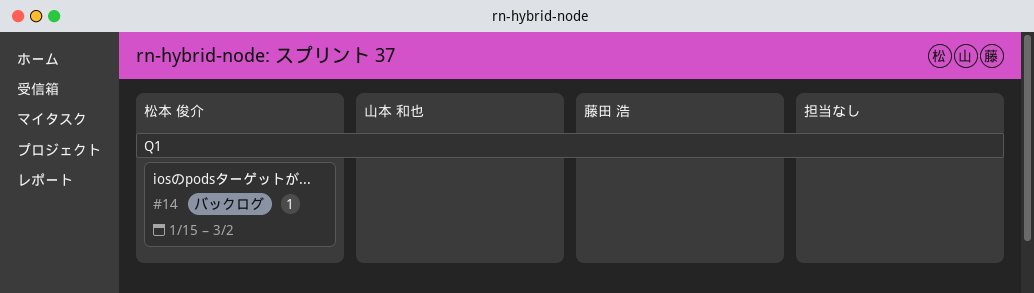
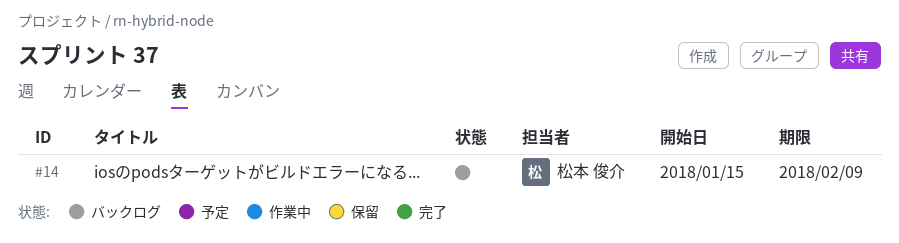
#14, due: Mar 2 -> Feb 9

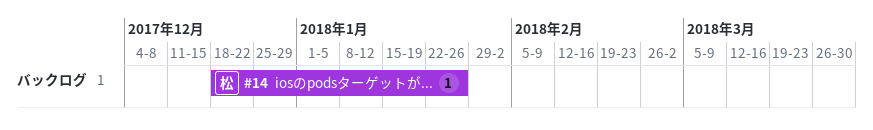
#14, start: Jan 15 -> Dec 18
#14, due: Feb 9 -> Jan 26

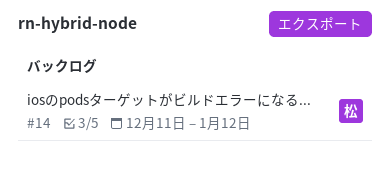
#14, start: Dec 18 -> Dec 11
#14, due: Jan 26 -> Jan 12

